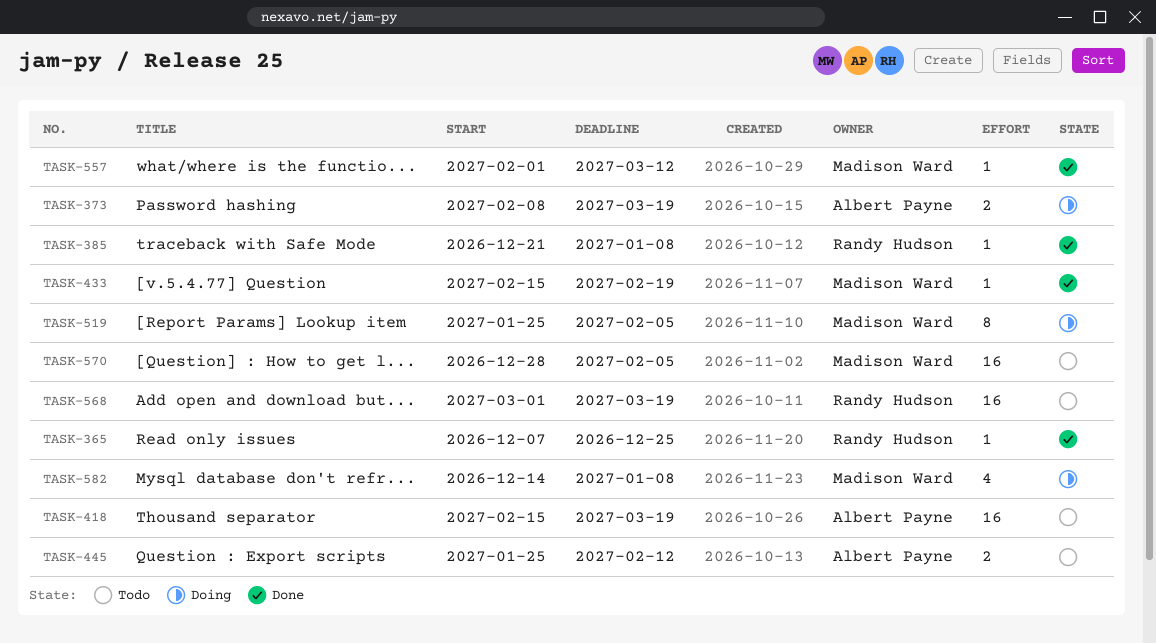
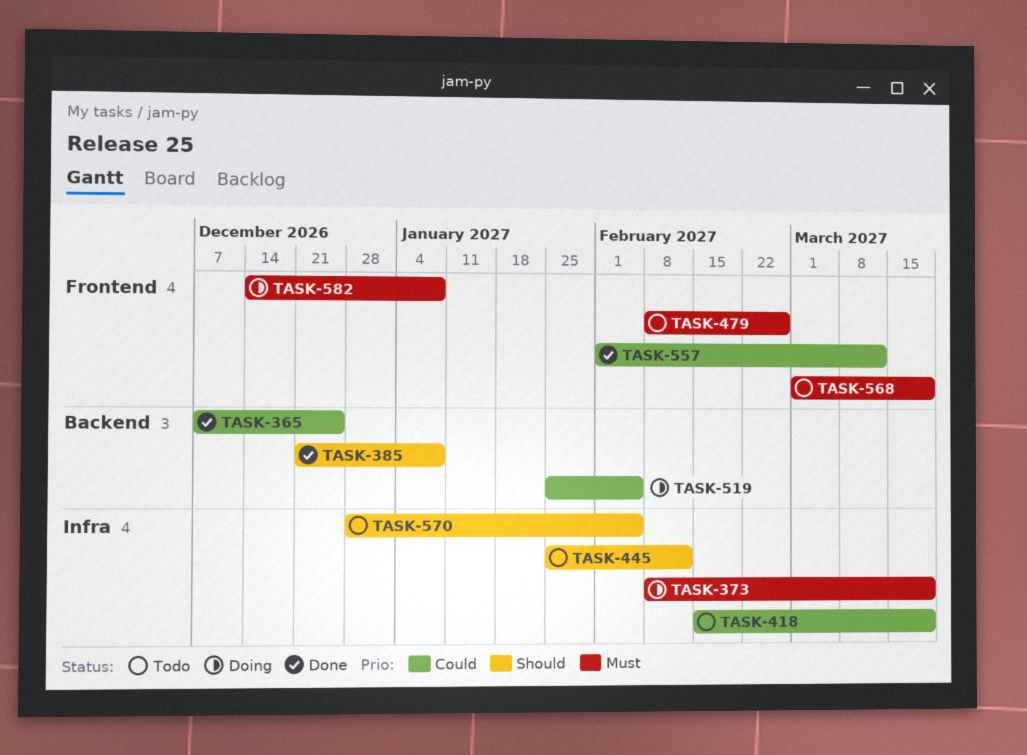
TASK-433: present -> none
TASK-479: none -> present

